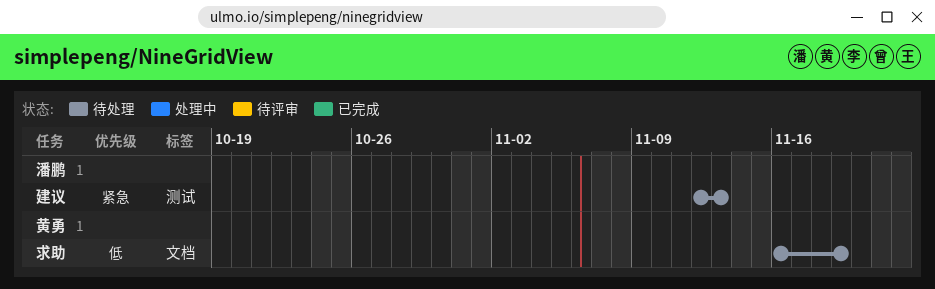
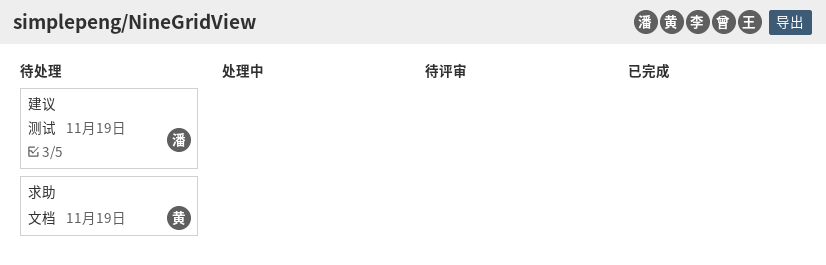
建议, due: Nov 13 -> Nov 19

